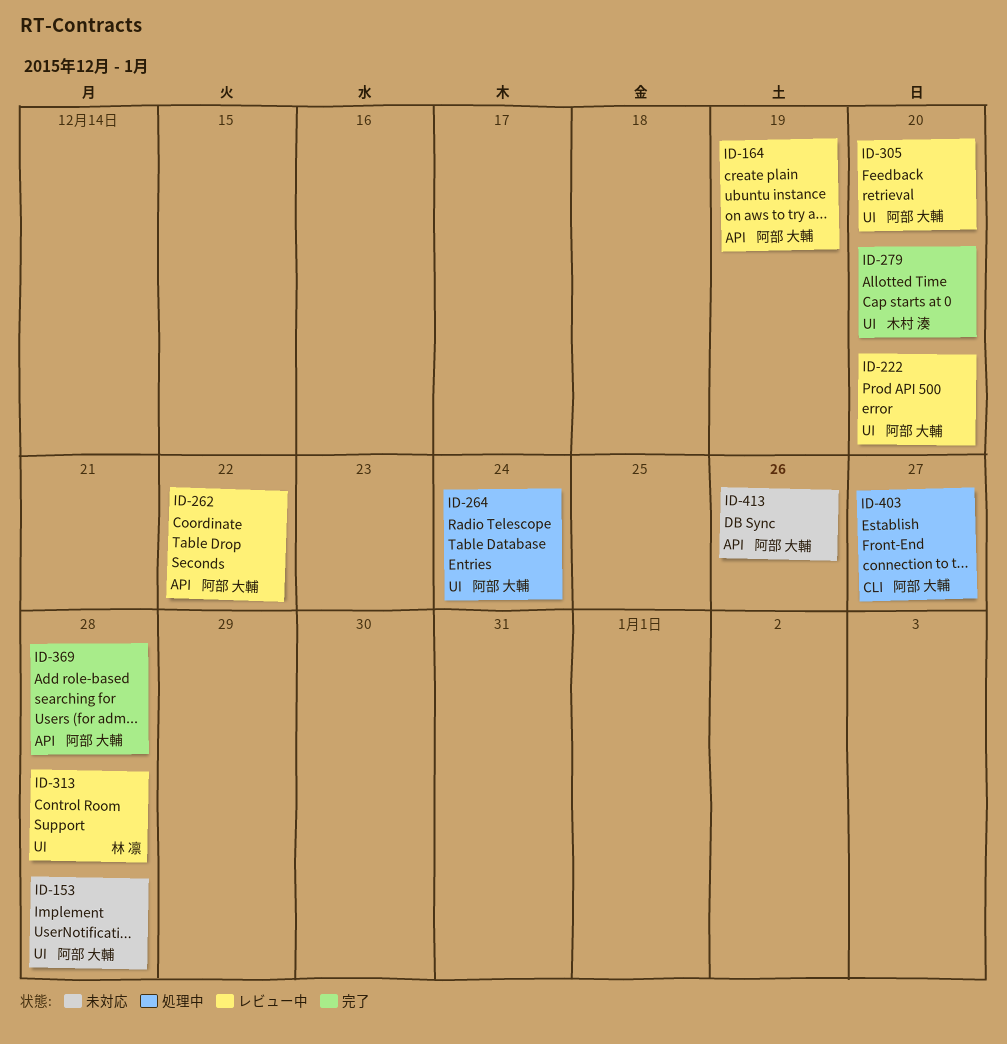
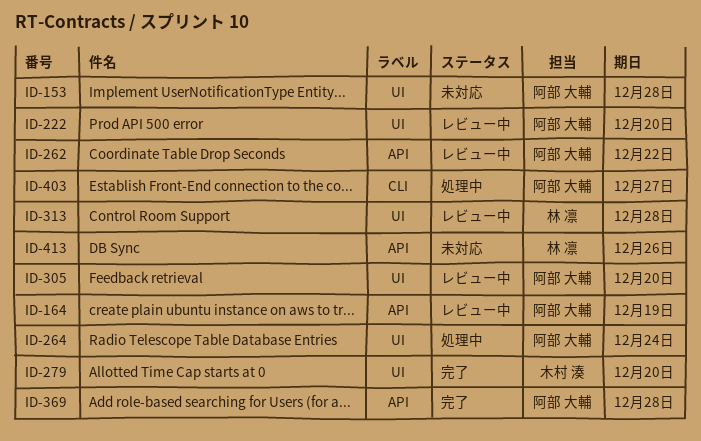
ID-413, owner: 阿部 大輔 -> 林 凛

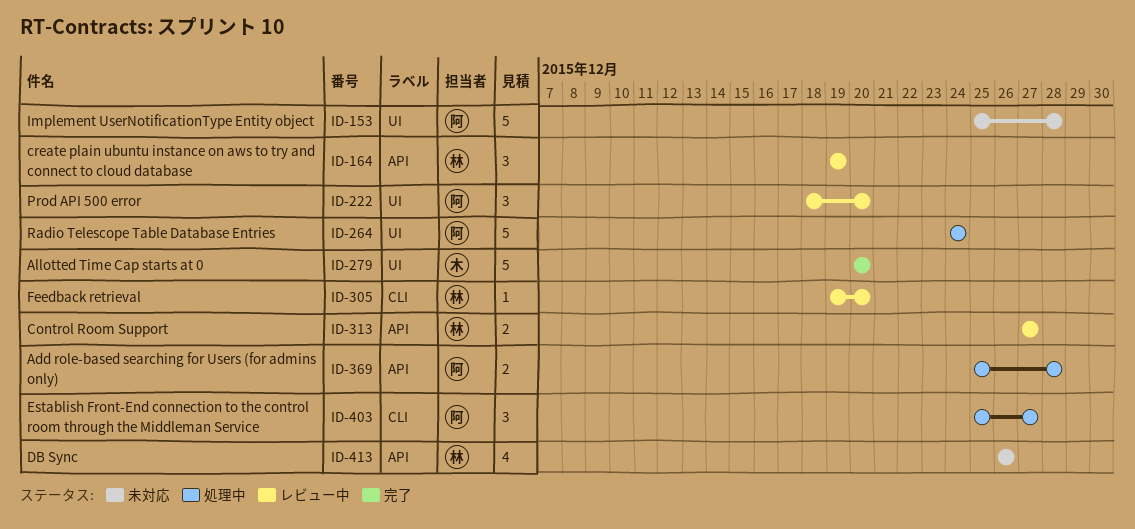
ID-164, owner: 阿部 大輔 -> 林 凛
ID-262: present -> none
ID-305, owner: 阿部 大輔 -> 林 凛
ID-305, label: UI -> CLI
ID-313, label: UI -> API
ID-313, due: Dec 28 -> Dec 27
ID-369, status: 完了 -> 処理中

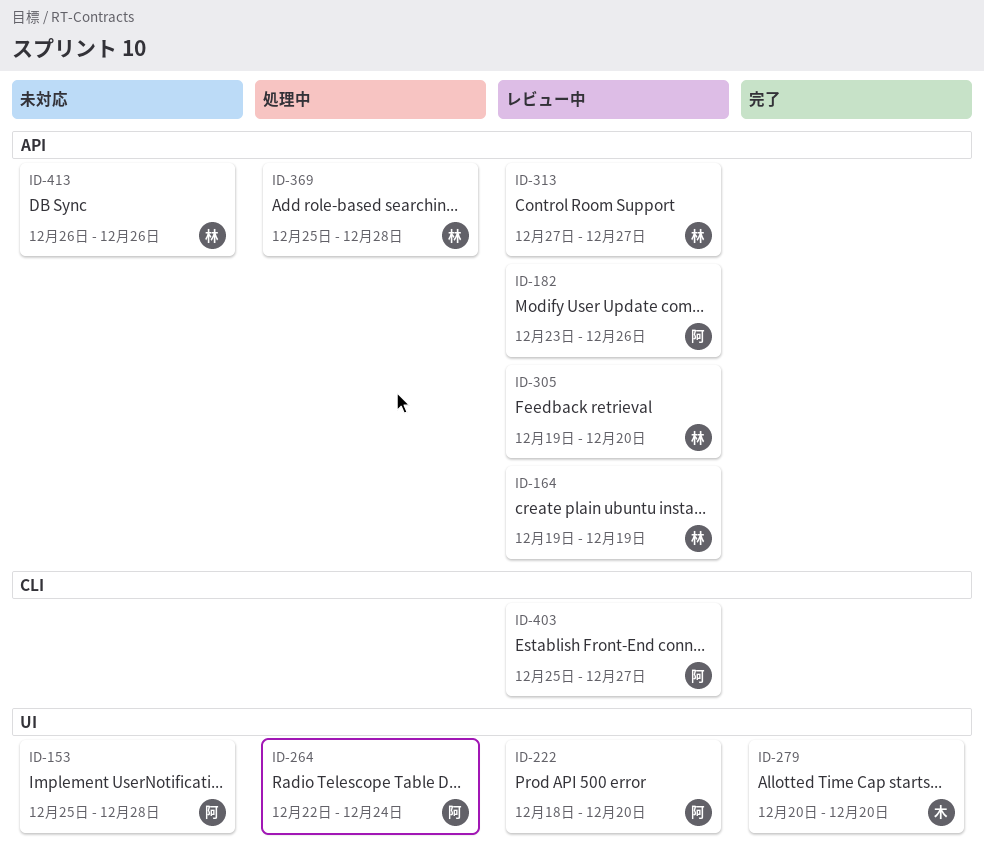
ID-182: none -> present
ID-264, start: Dec 24 -> Dec 22
ID-305, label: CLI -> API
ID-369, owner: 阿 -> 林
ID-403, status: 処理中 -> レビュー中

